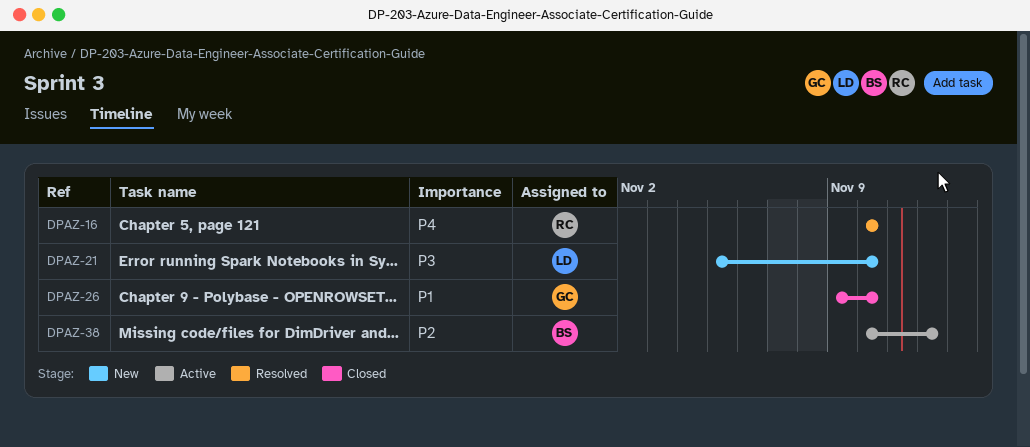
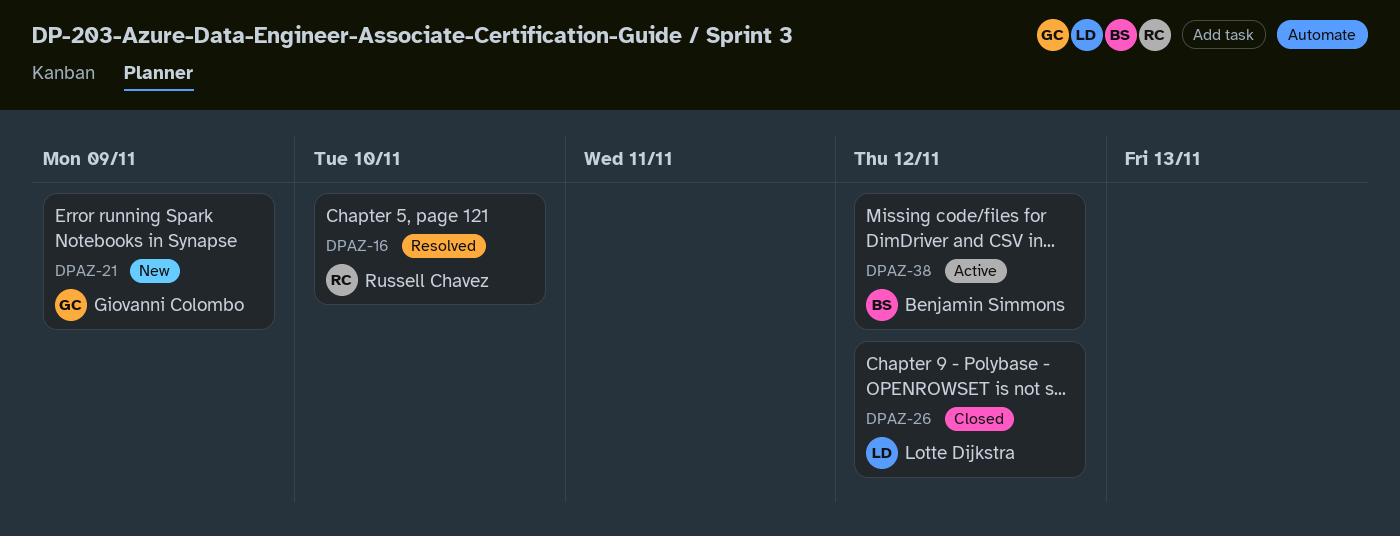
DPAZ-21, owner: Lotte Dijkstra -> Giovanni Colombo
DPAZ-21, due: Nov 10 -> Nov 9
DPAZ-26, owner: Giovanni Colombo -> Lotte Dijkstra
DPAZ-26, due: Nov 10 -> Nov 12

